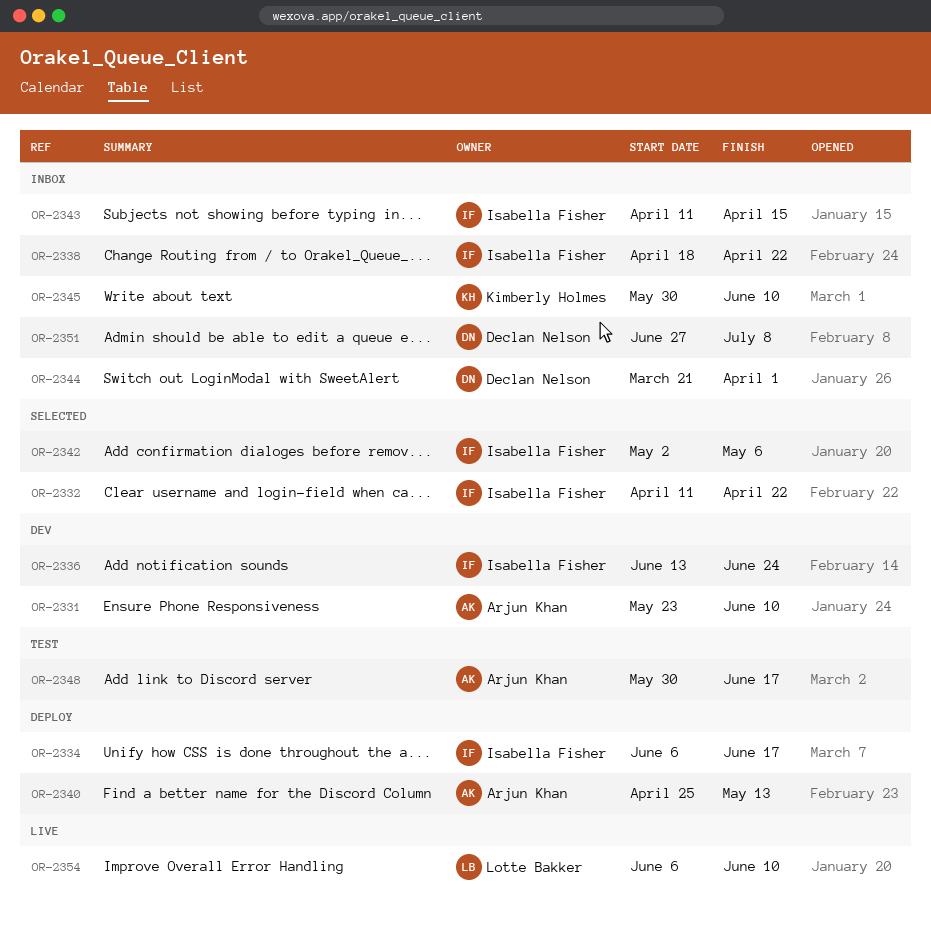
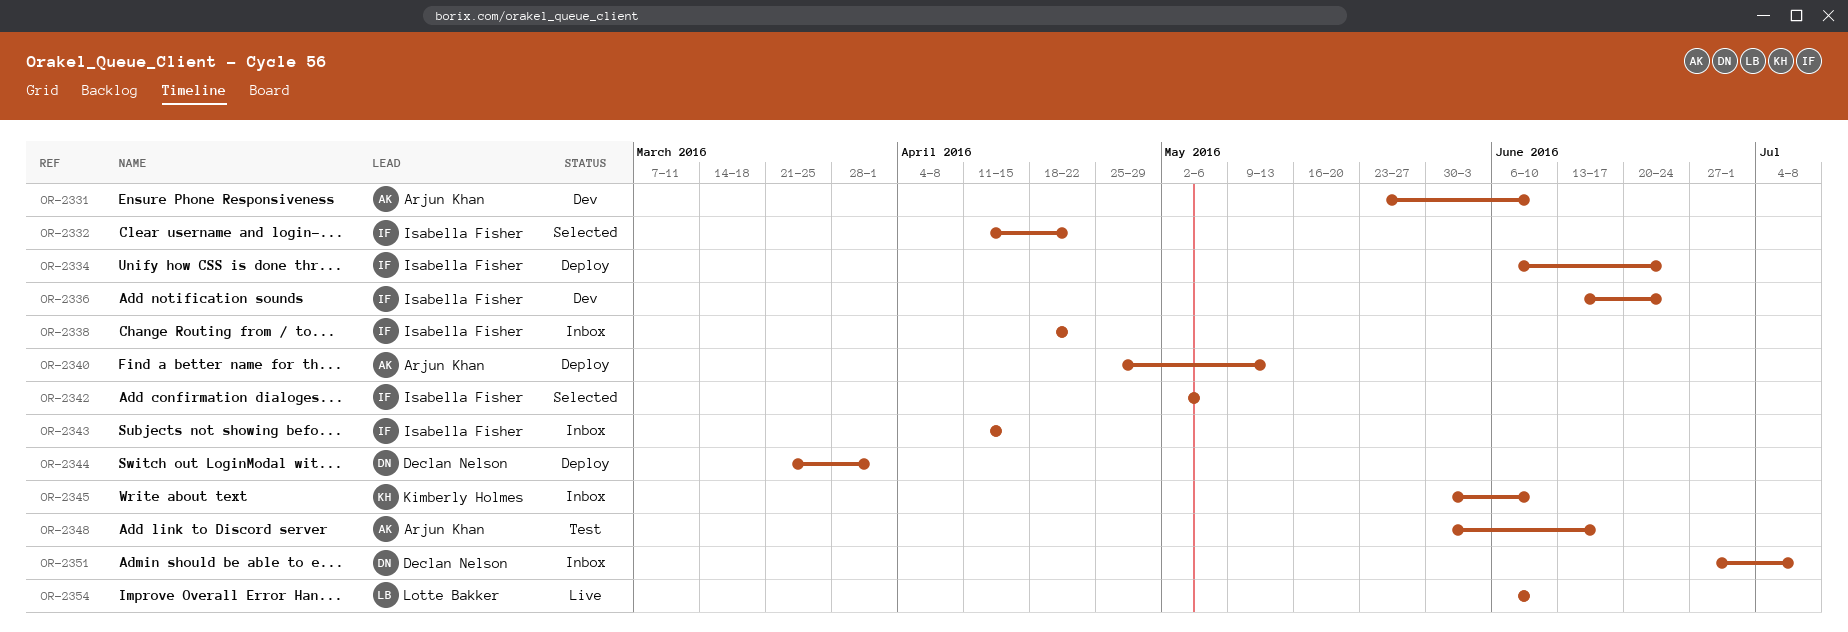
OR-2334, due: Jun 17 -> Jun 24
OR-2344, status: Inbox -> Deploy

